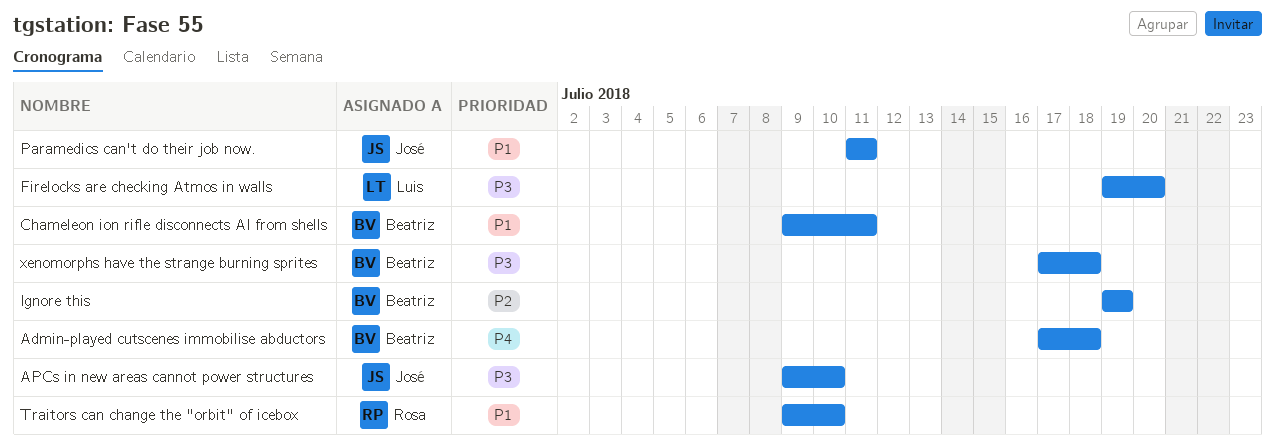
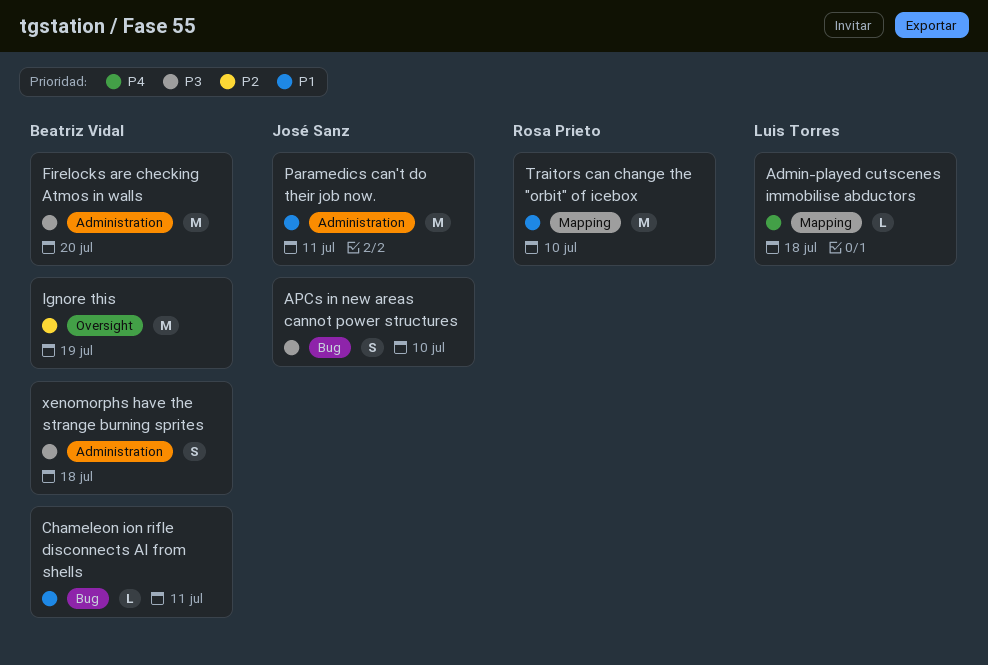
Admin-played cutscenes immobilise abductors, owner: Beatriz Vidal -> Luis Torres
Firelocks are checking Atmos in walls, owner: Luis Torres -> Beatriz Vidal

